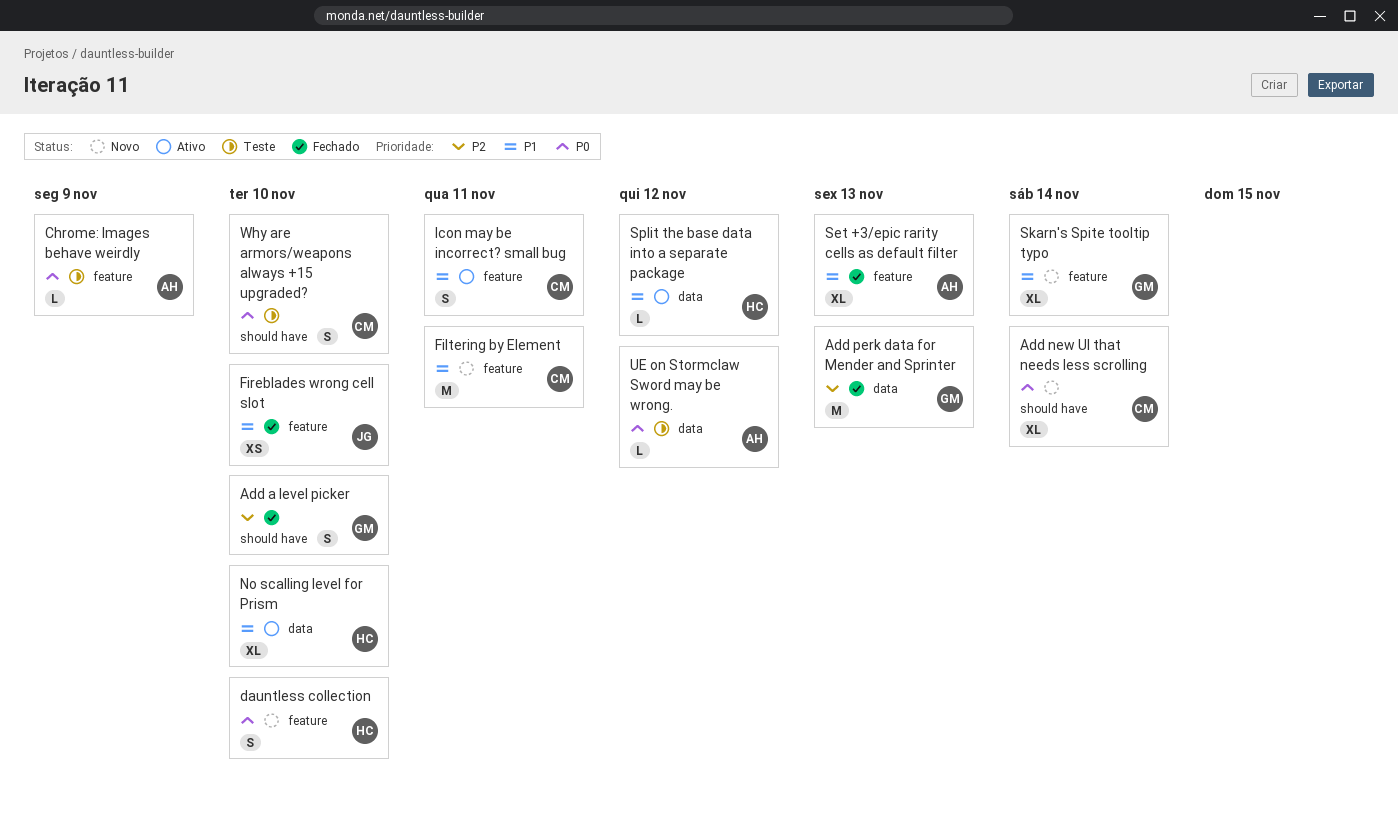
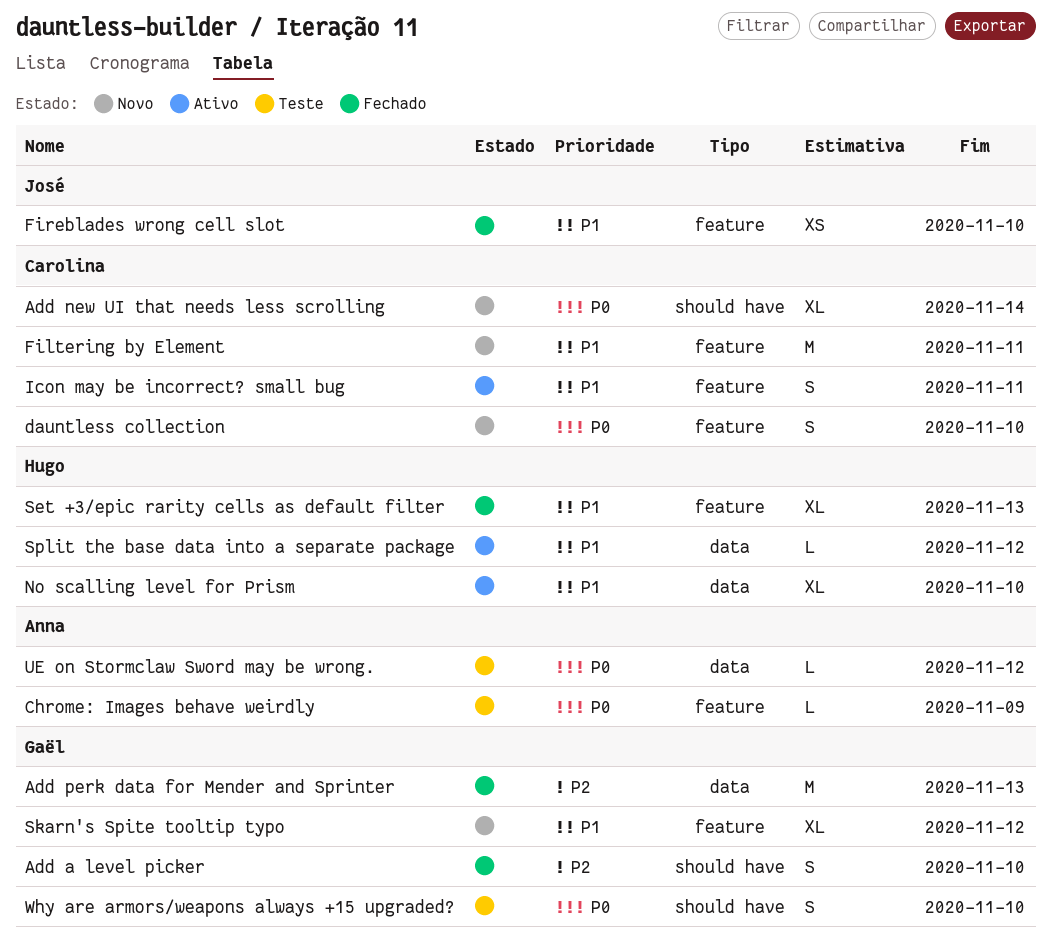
dauntless collection, owner: Hugo -> Carolina
Set +3/epic rarity cells as default filter, owner: Anna -> Hugo
Skarn's Spite tooltip typo, due: Nov 14 -> Nov 12
Why are armors/weapons always +15 upgraded?, owner: Carolina -> Gaël

